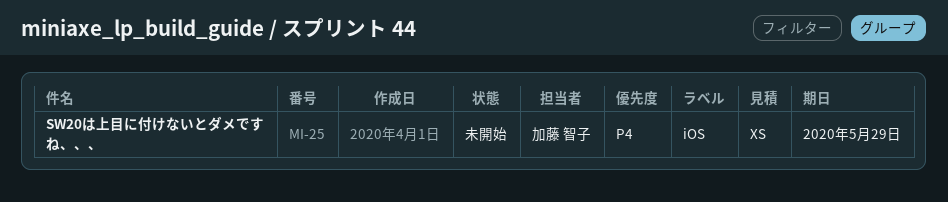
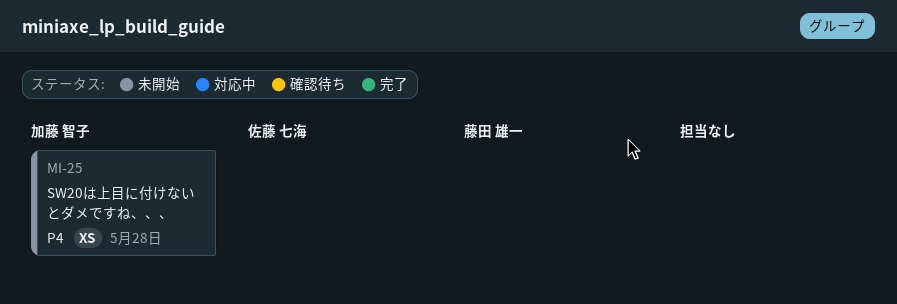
MI-25, due: May 29 -> May 28

